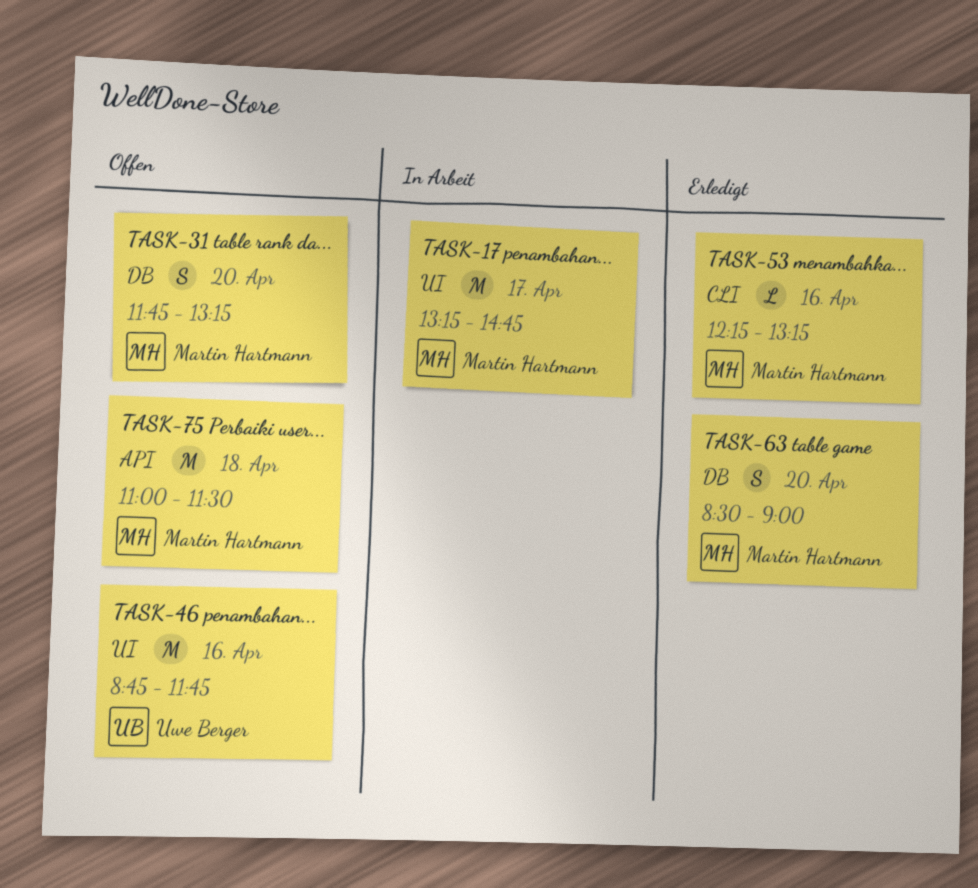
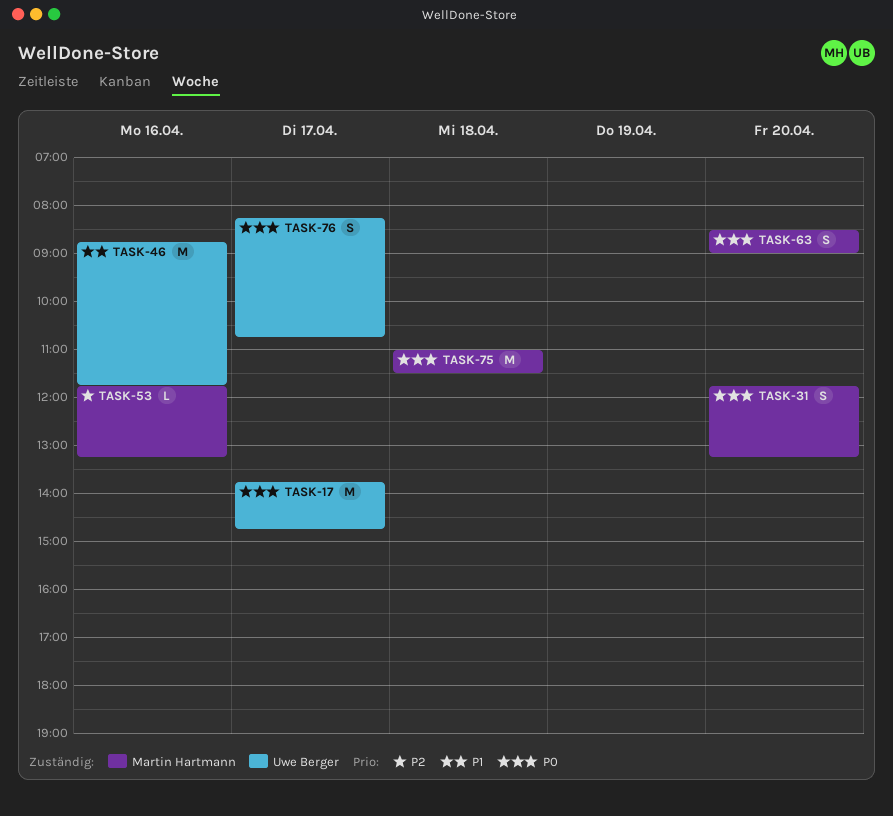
TASK-17, owner: Martin Hartmann -> Uwe Berger
TASK-17, begins: 13:15 -> 13:45
TASK-53, begins: 12:15 -> 11:45
TASK-76: none -> present

